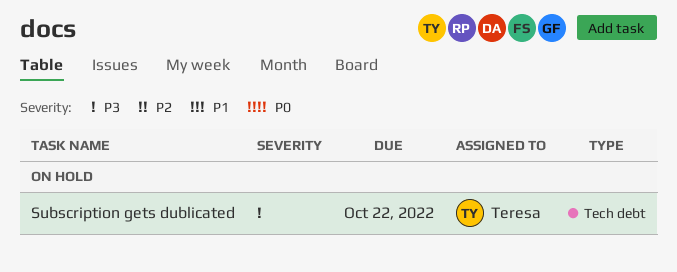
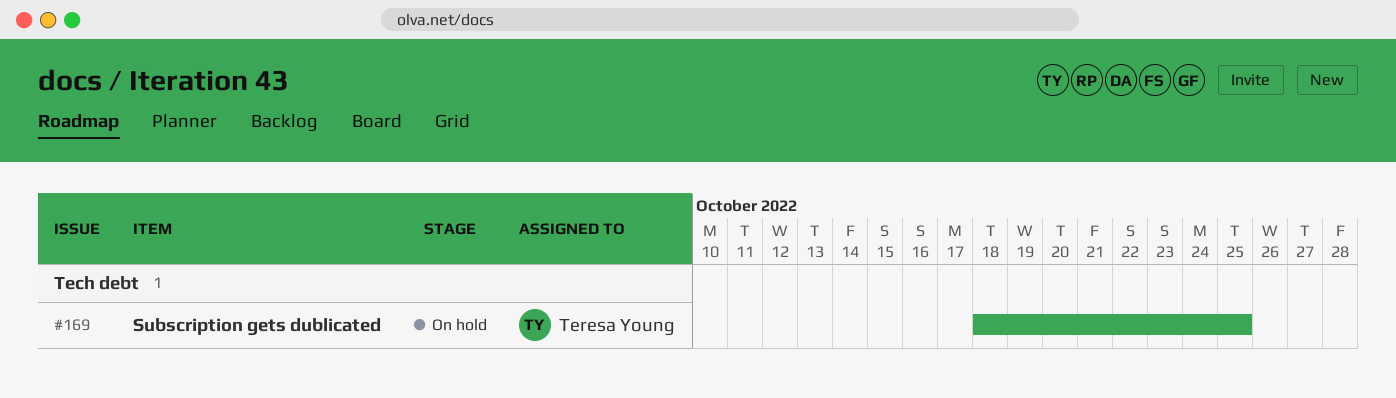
Subscription gets dublicated, due: Oct 22 -> Oct 25

